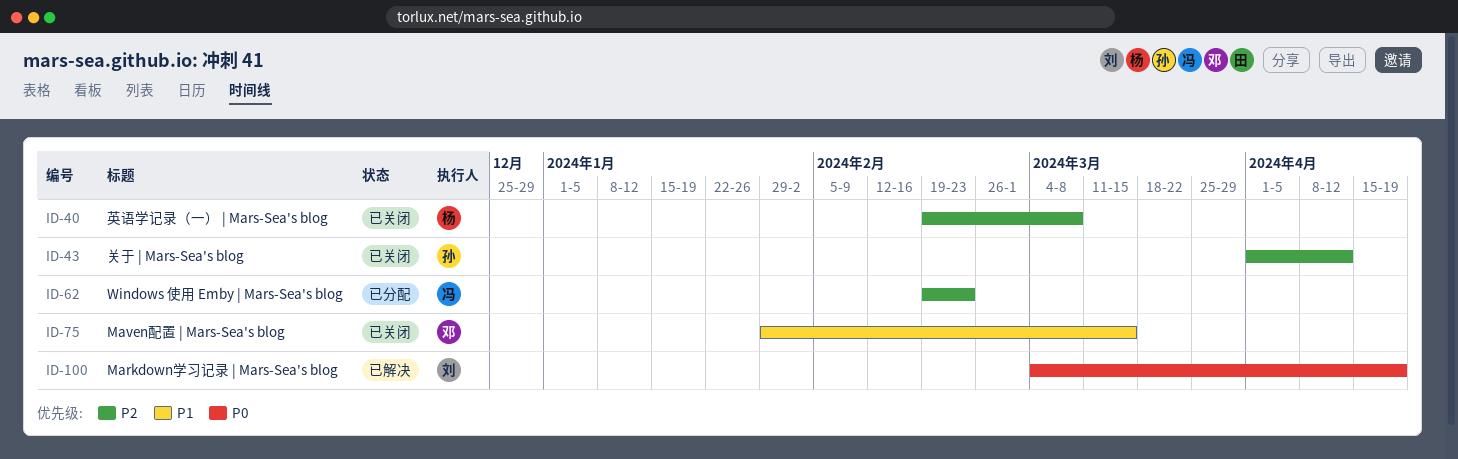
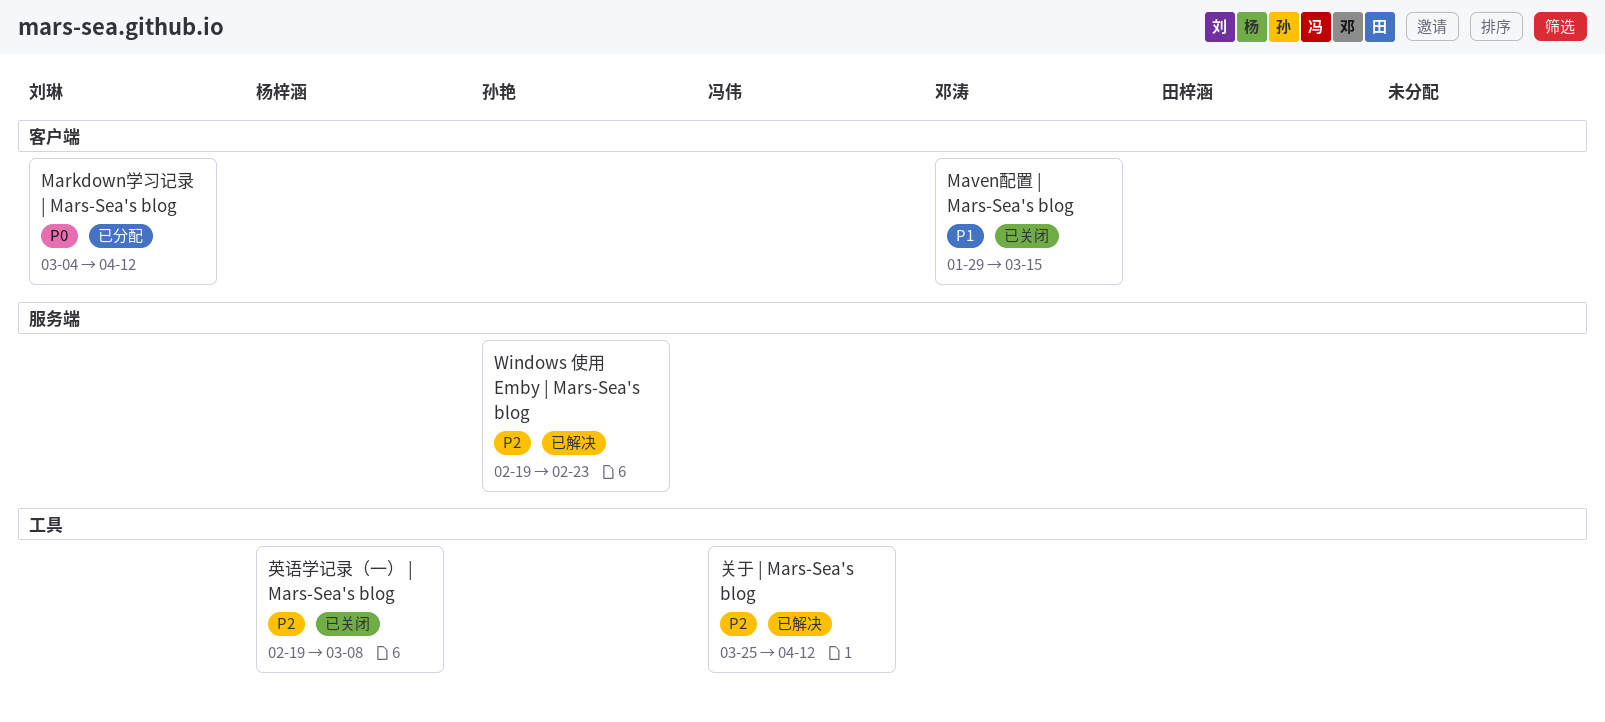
Markdown学习记录 | Mars-Sea's blog, status: 已解决 -> 已分配
Markdown学习记录 | Mars-Sea's blog, due: Apr 19 -> Apr 12
Windows 使用 Emby | Mars-Sea's blog, status: 已分配 -> 已解决
Windows 使用 Emby | Mars-Sea's blog, owner: 冯伟 -> 孙艳
关于 | Mars-Sea's blog, status: 已关闭 -> 已解决
关于 | Mars-Sea's blog, owner: 孙艳 -> 冯伟
关于 | Mars-Sea's blog, start: Apr 1 -> Mar 25

